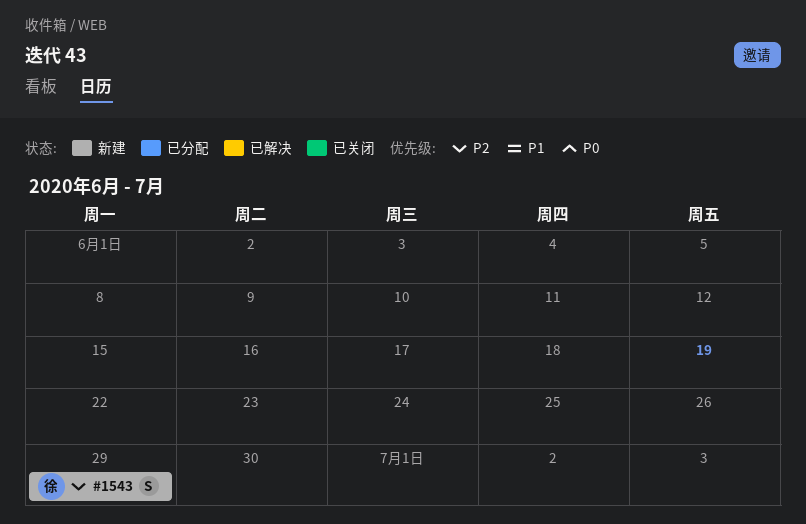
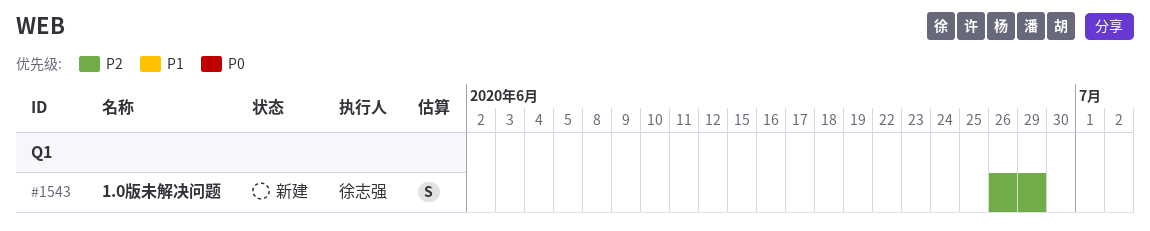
#1543, start: Jun 29 -> Jun 26

